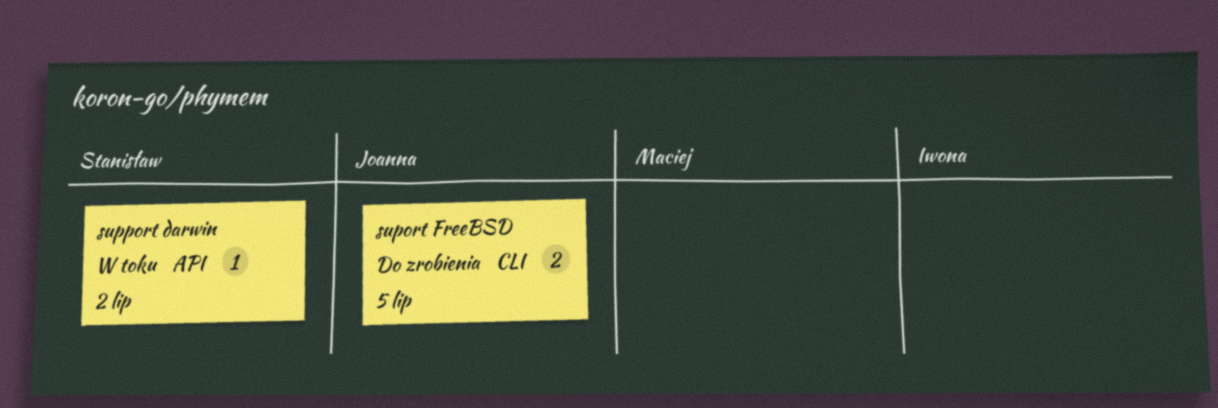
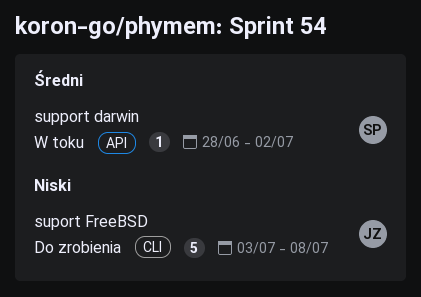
suport FreeBSD, estimate: 2 -> 5
suport FreeBSD, due: Jul 5 -> Jul 8

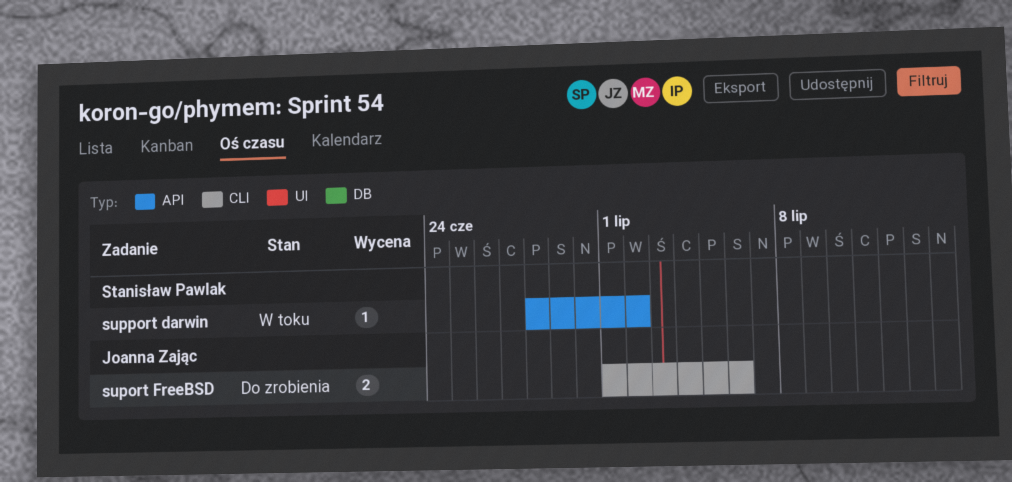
suport FreeBSD, estimate: 5 -> 2
suport FreeBSD, start: Jul 3 -> Jul 1
suport FreeBSD, due: Jul 8 -> Jul 6

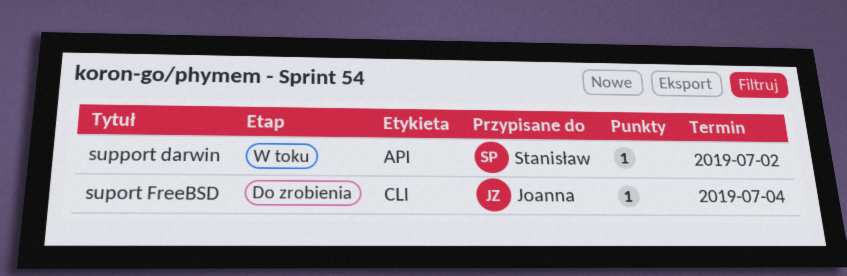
suport FreeBSD, estimate: 2 -> 1
suport FreeBSD, due: Jul 6 -> Jul 4

